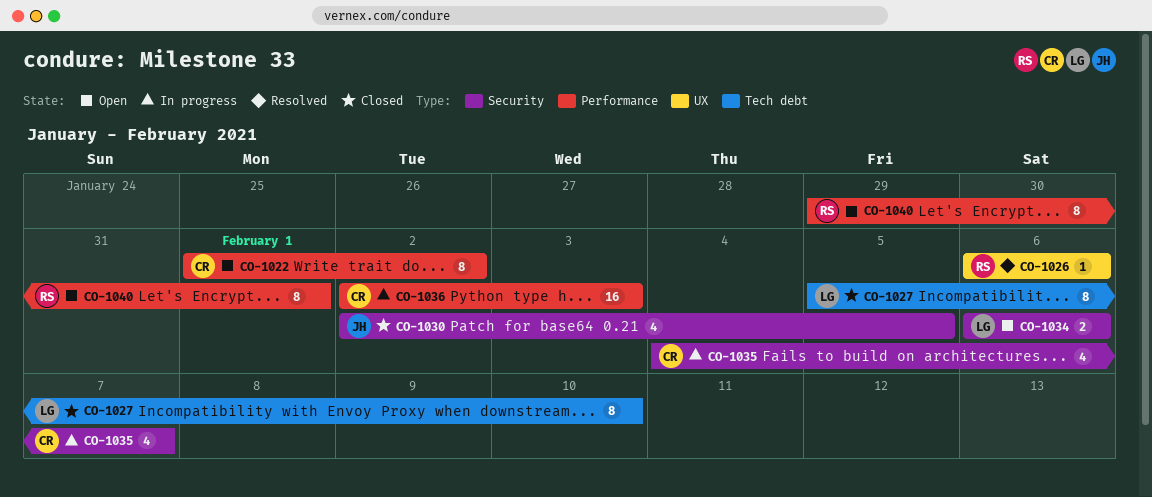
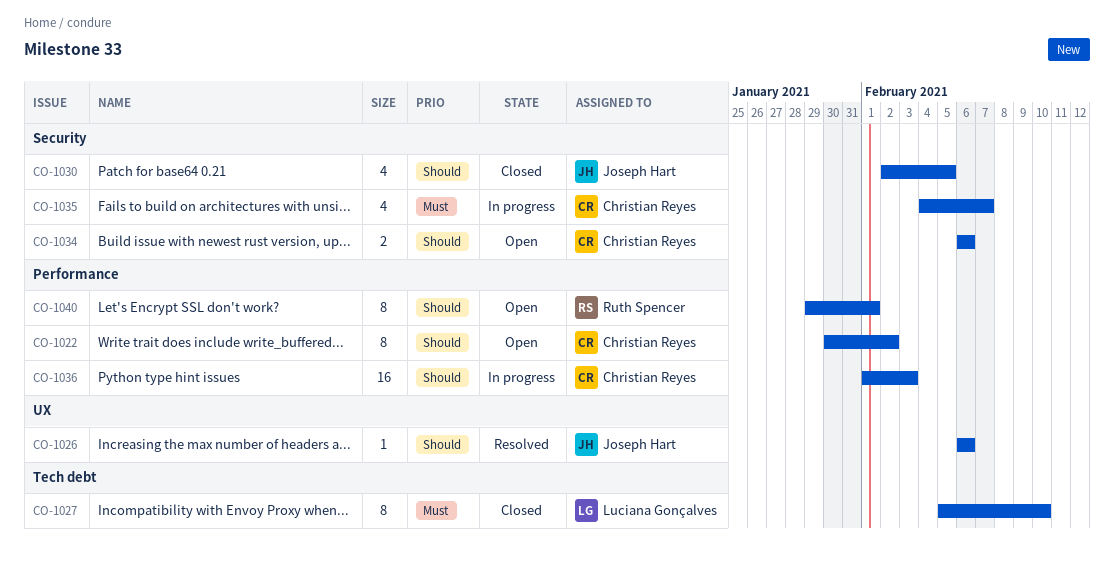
CO-1022, start: Feb 1 -> Jan 30
CO-1026, owner: Ruth Spencer -> Joseph Hart
CO-1034, owner: Luciana Gonçalves -> Christian Reyes
CO-1036, start: Feb 2 -> Feb 1

